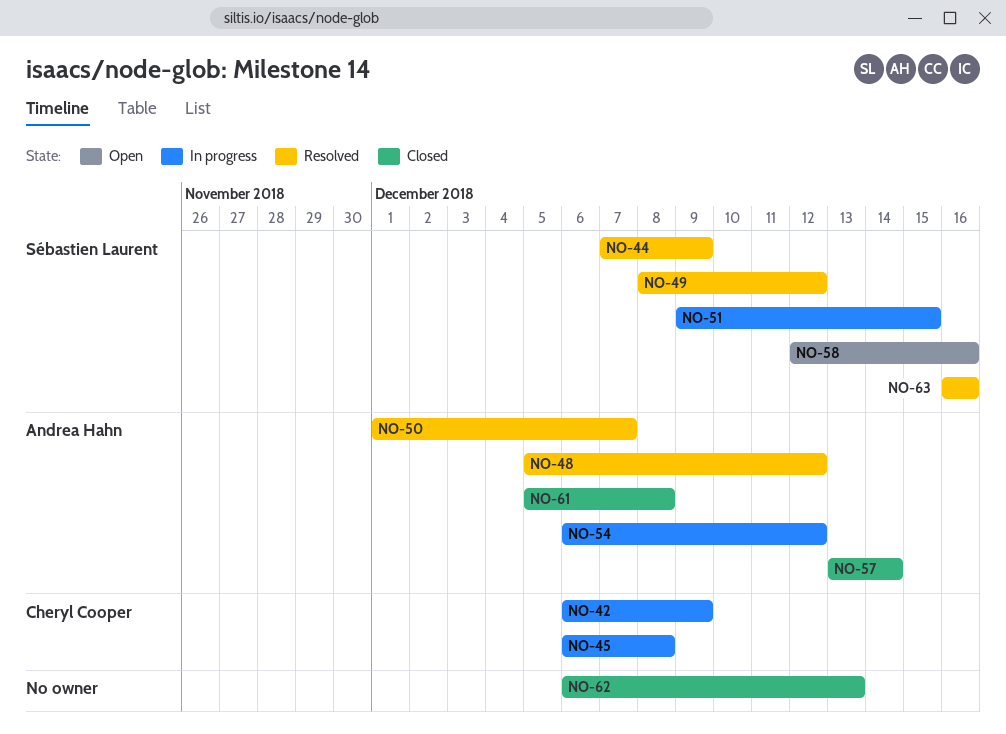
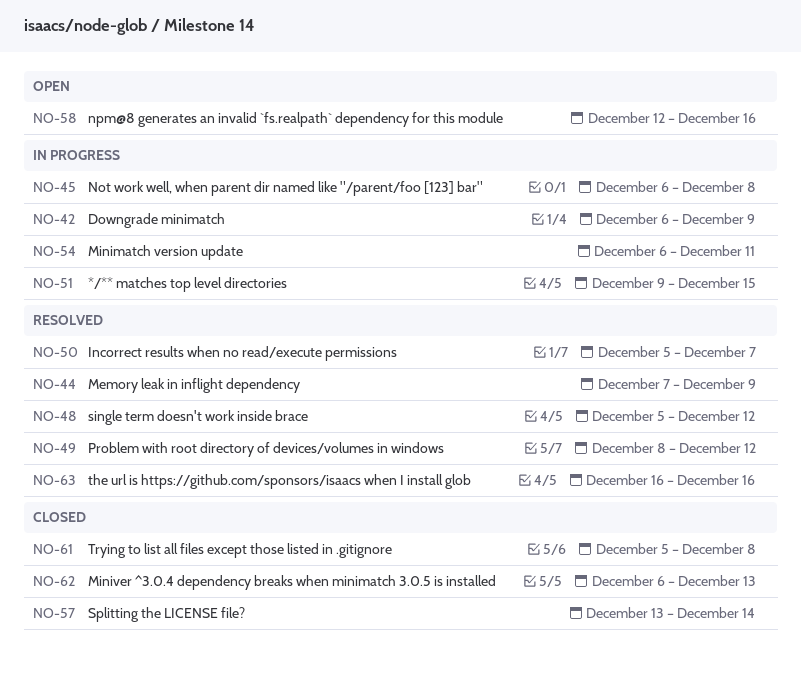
NO-50, start: Dec 1 -> Dec 5
NO-54, due: Dec 12 -> Dec 11

